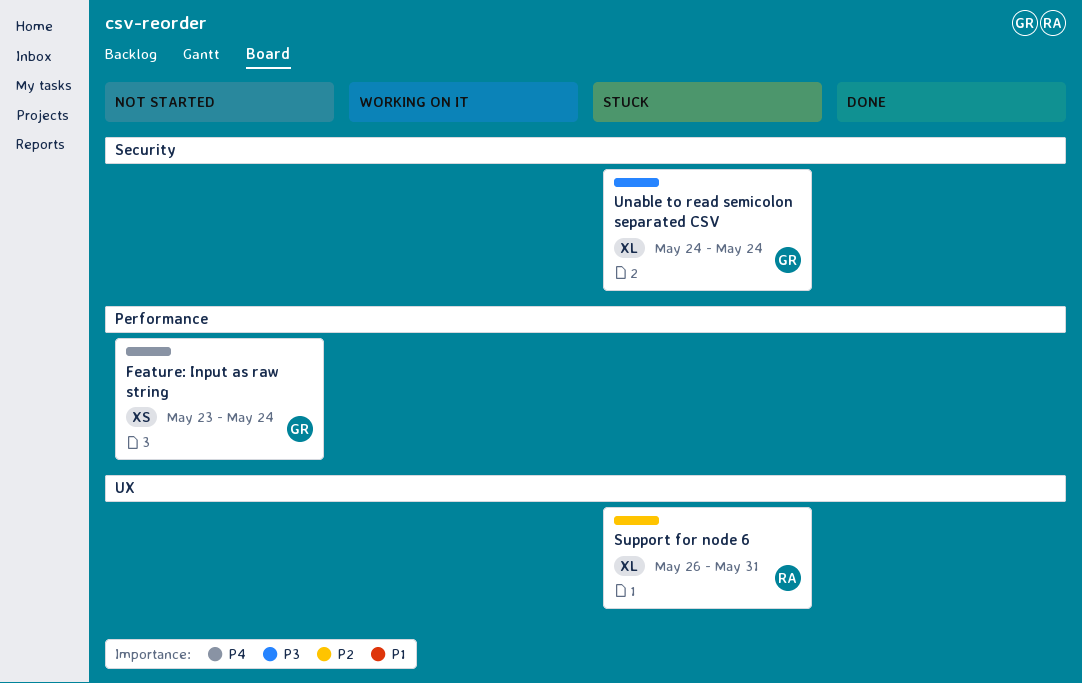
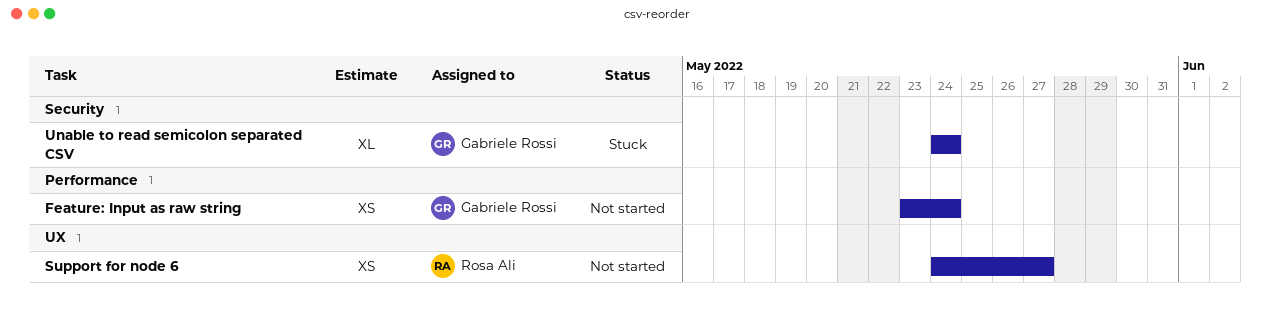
Support for node 6, status: Stuck -> Not started
Support for node 6, estimate: XL -> XS
Support for node 6, start: May 26 -> May 24
Support for node 6, due: May 31 -> May 27

